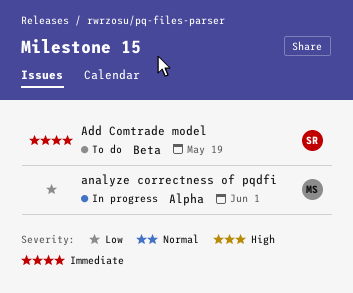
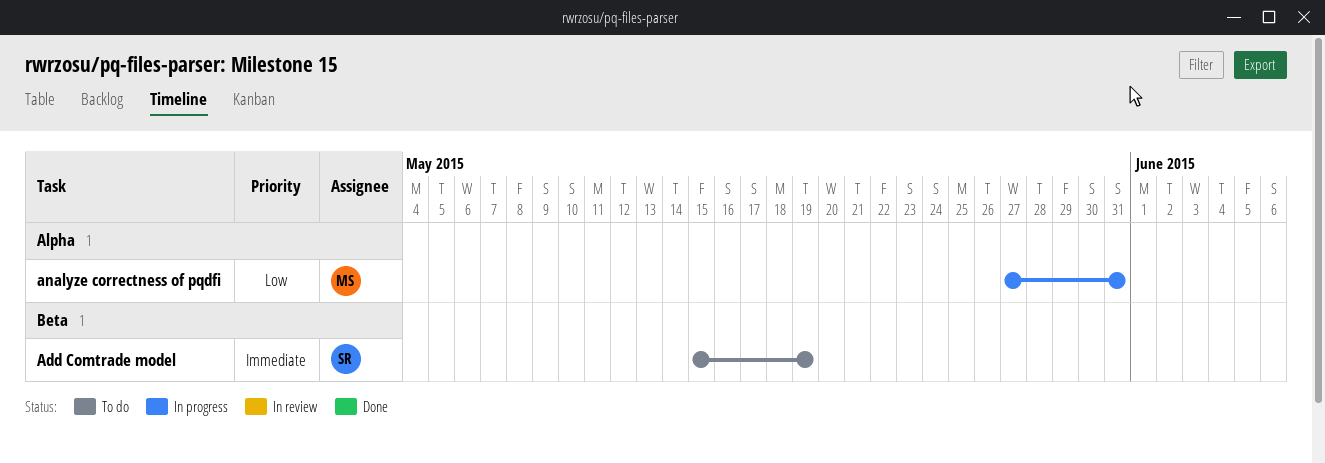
analyze correctness of pqdfi, due: Jun 1 -> May 31

